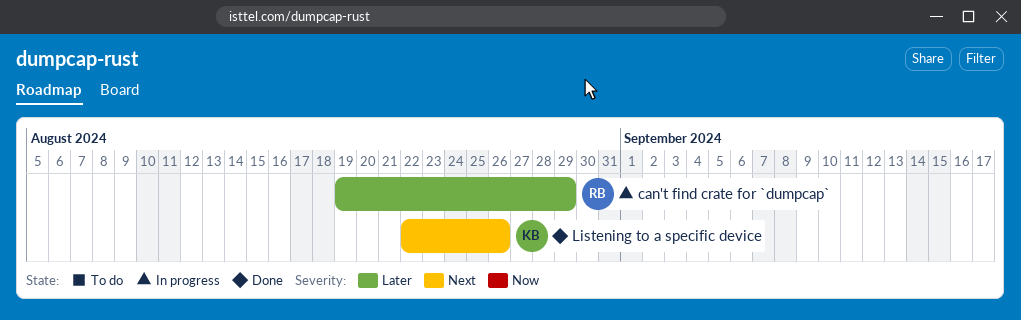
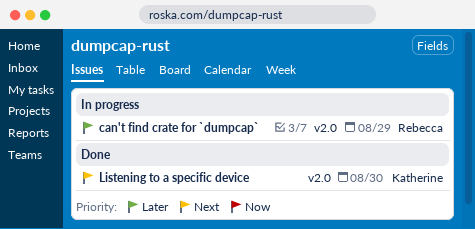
Listening to a specific device, due: Aug 26 -> Aug 30

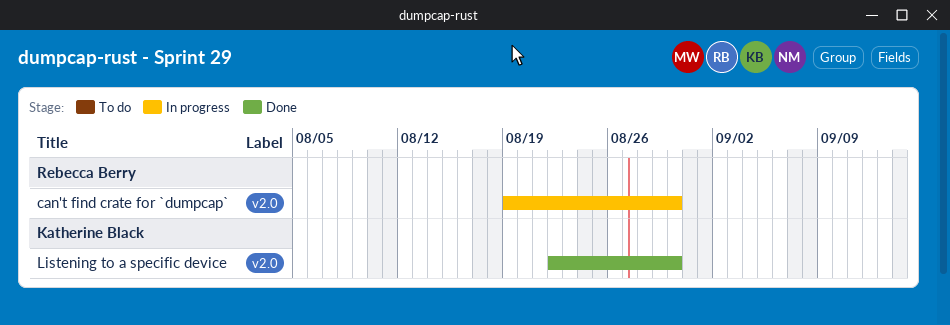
can't find crate for `dumpcap`, due: Aug 29 -> Aug 30

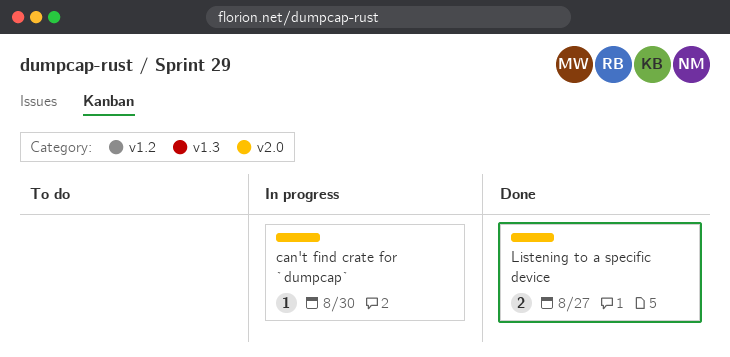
Listening to a specific device, due: Aug 30 -> Aug 27

